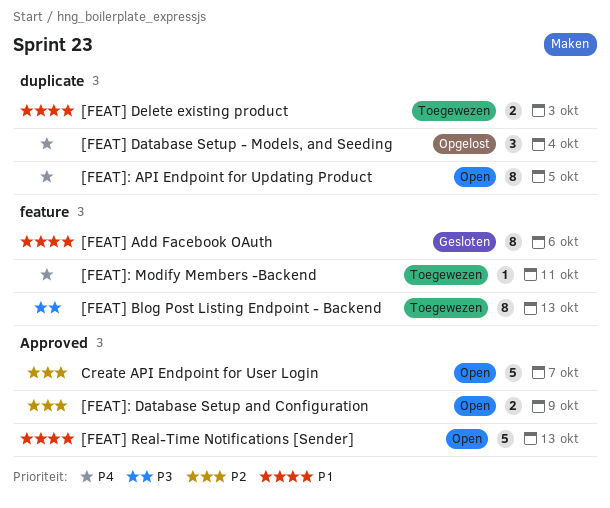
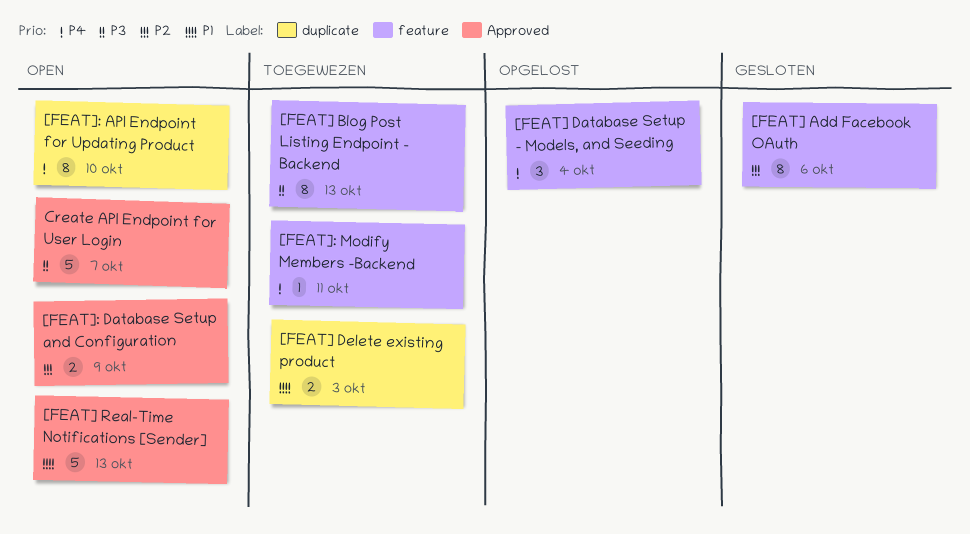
[FEAT] Add Facebook OAuth, priority: P1 -> P2
[FEAT] Database Setup - Models, and Seeding, label: duplicate -> feature
[FEAT]: API Endpoint for Updating Product, due: Oct 5 -> Oct 10
Create API Endpoint for User Login, priority: P2 -> P3

